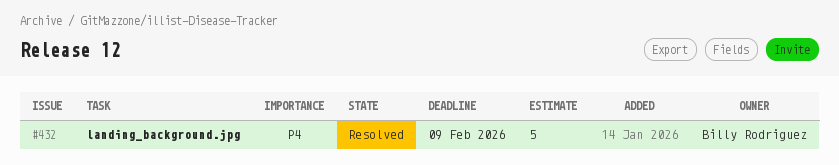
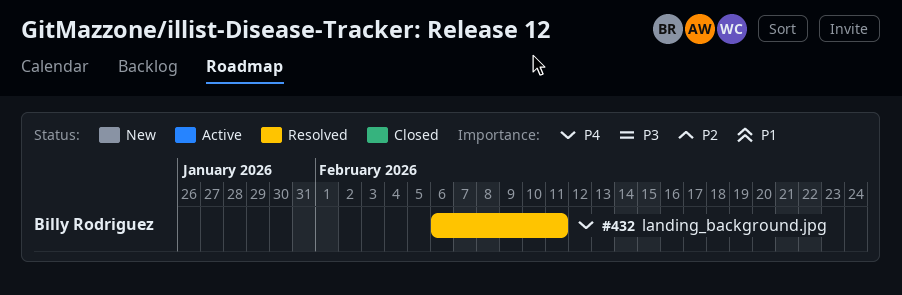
#432, due: Feb 9 -> Feb 11

